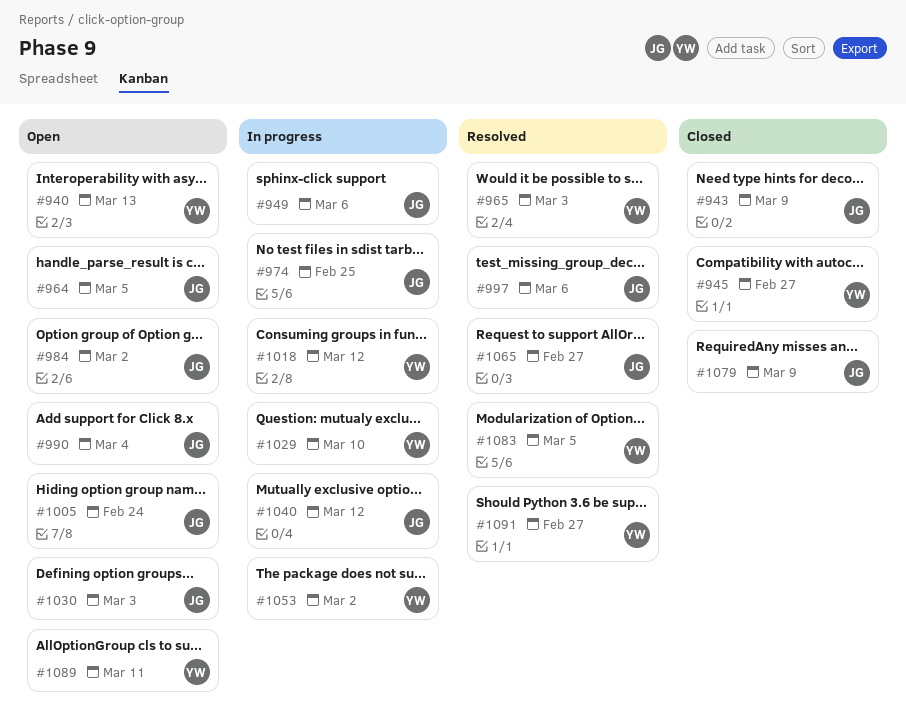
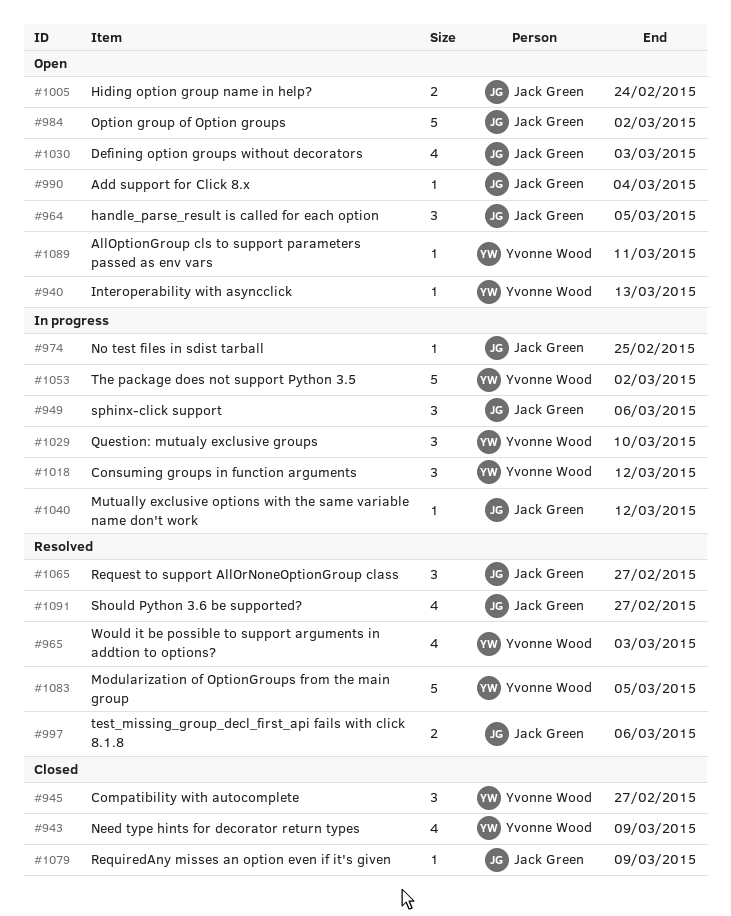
#943, owner: Jack Green -> Yvonne Wood
#1091, owner: Yvonne Wood -> Jack Green

